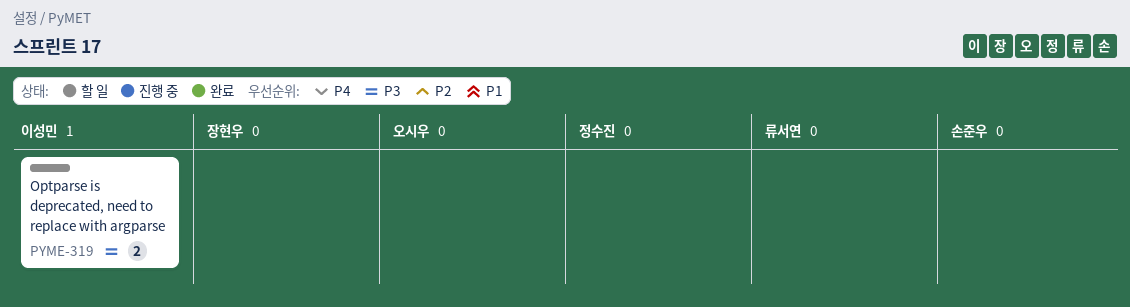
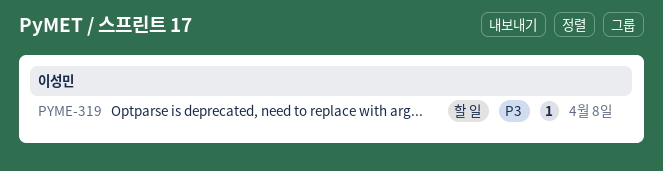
PYME-319, estimate: 2 -> 1

